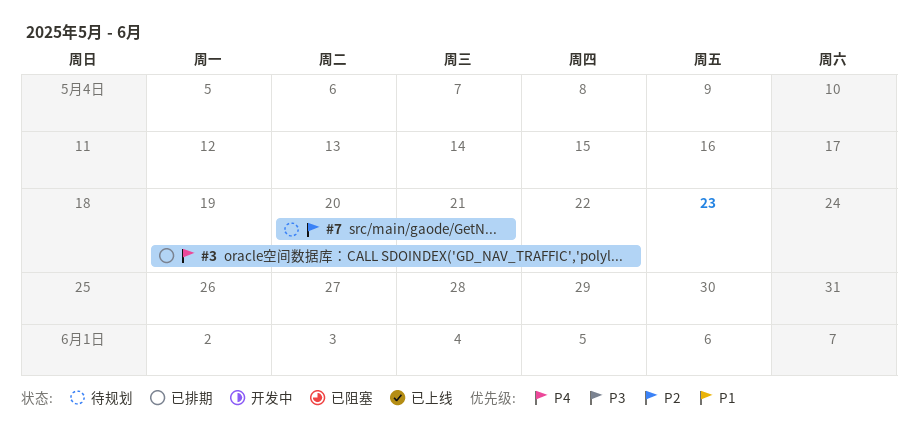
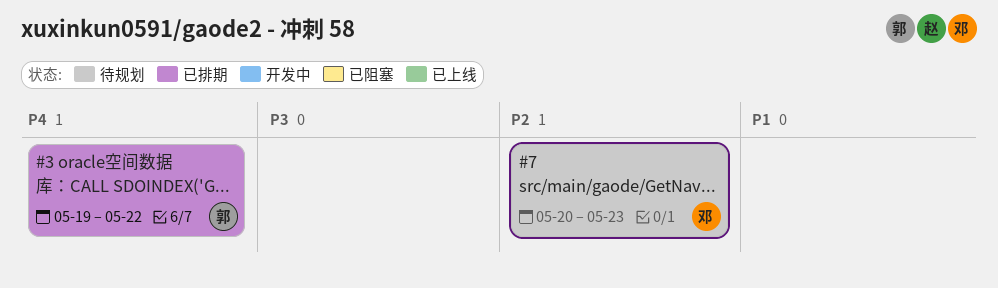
#7, due: May 21 -> May 23

